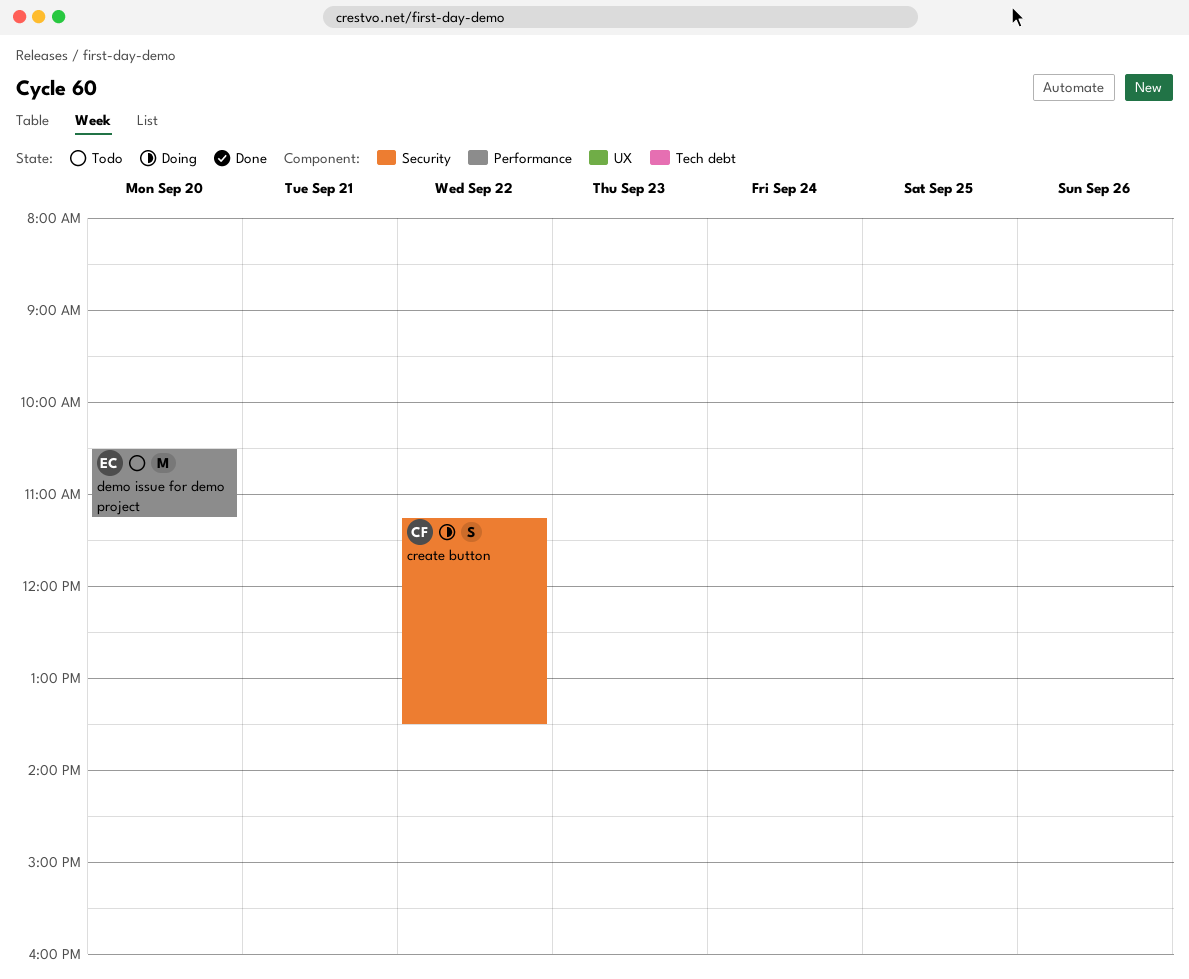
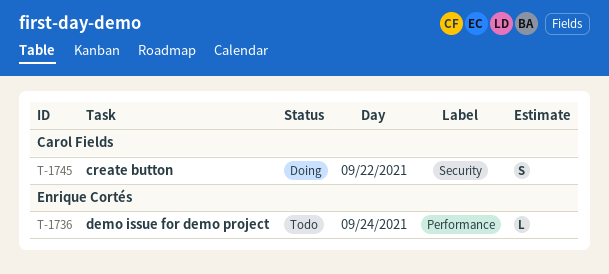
demo issue for demo project, estimate: M -> L
demo issue for demo project, day: Sep 20 -> Sep 24

